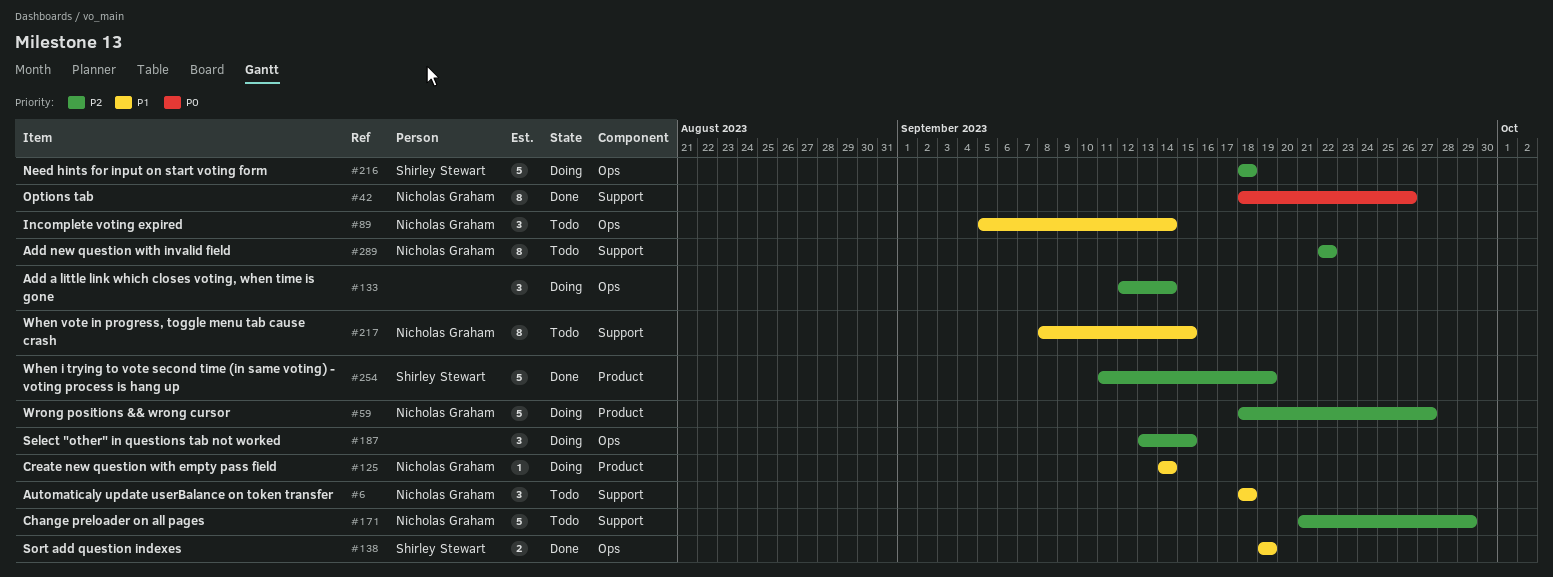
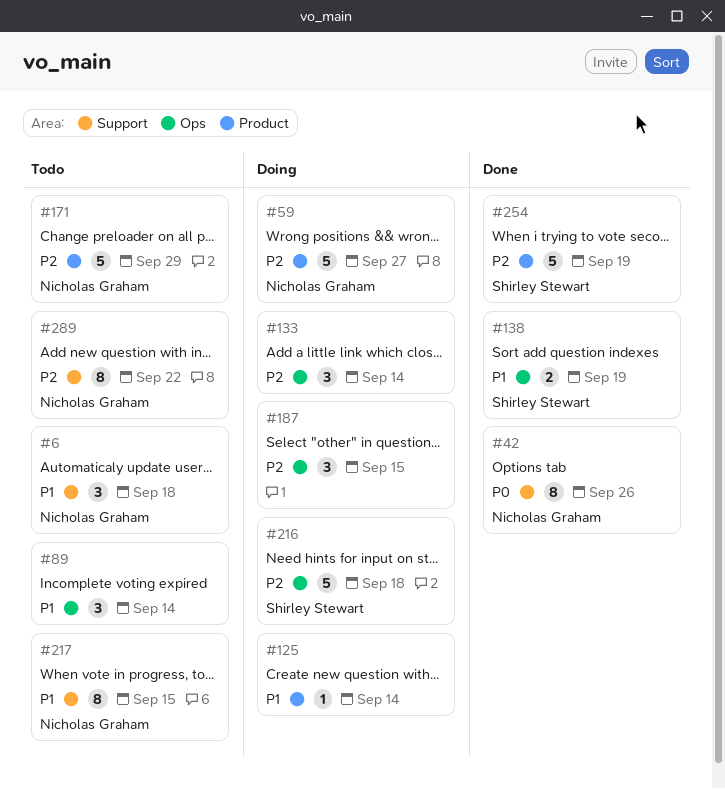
#89, owner: Nicholas Graham -> none
#125, owner: Nicholas Graham -> none
#171, label: Support -> Product

